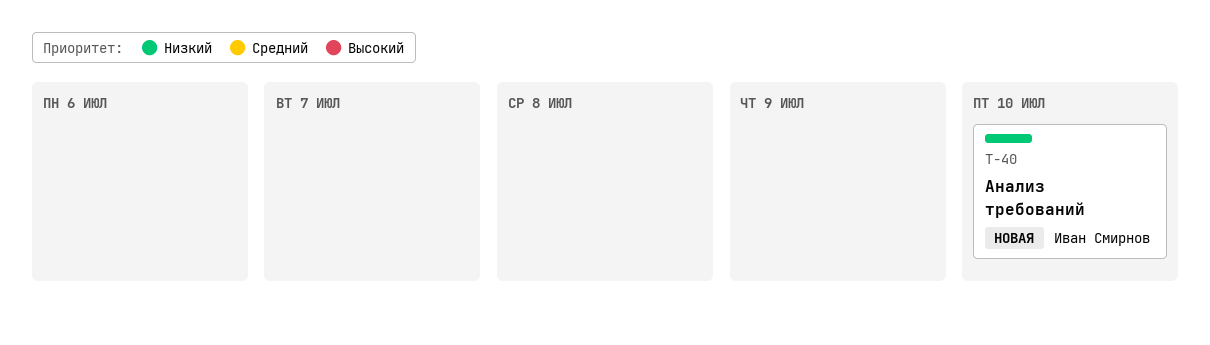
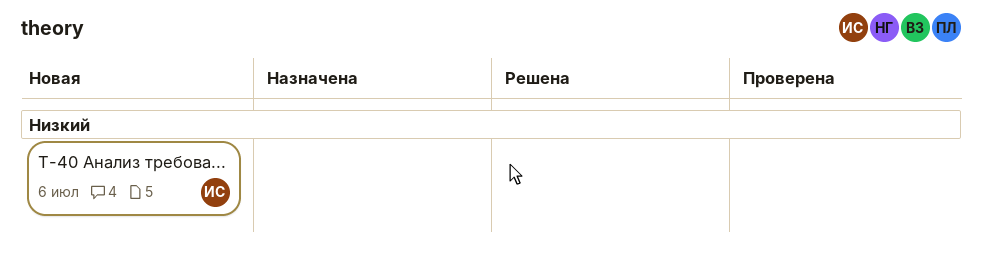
T-40, due: Jul 10 -> Jul 6

